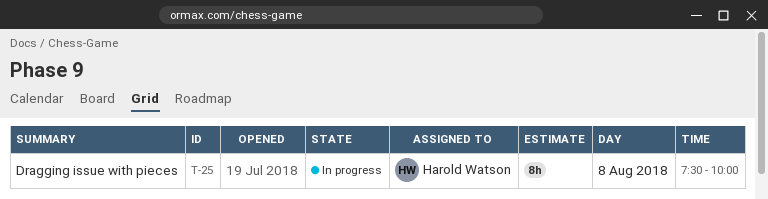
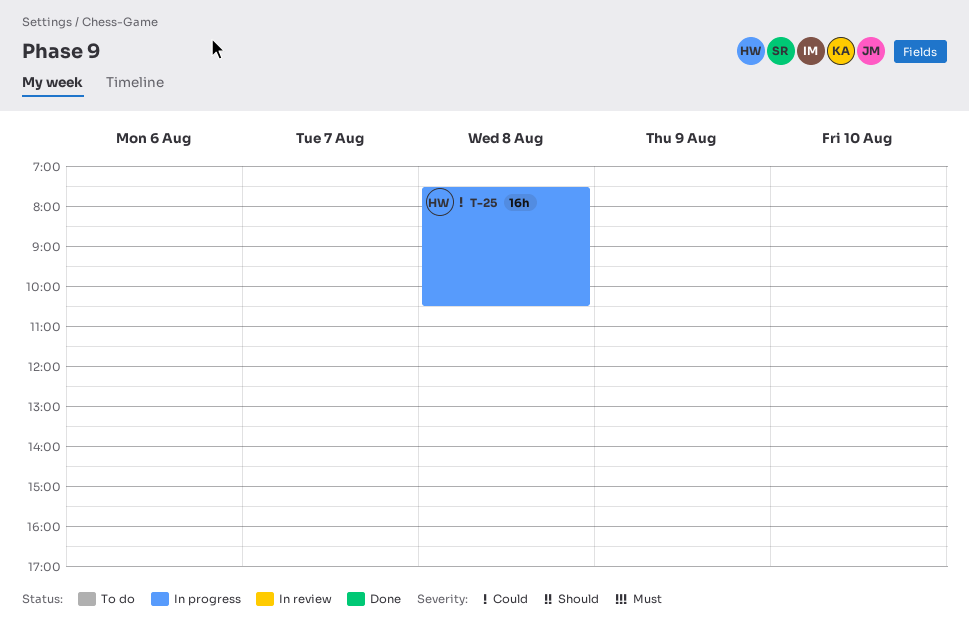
T-25, estimate: 8h -> 16h
T-25, ends: 10:00 -> 10:30

